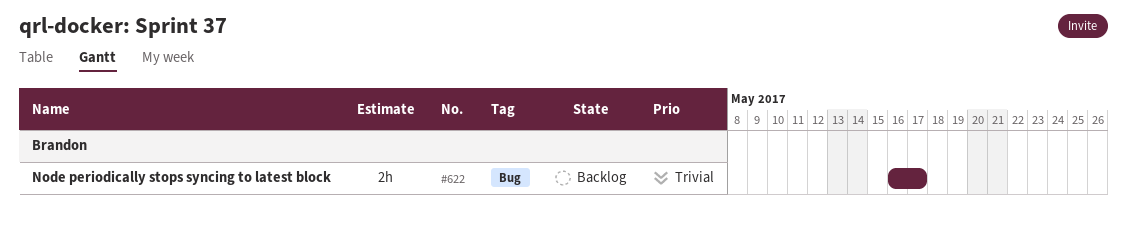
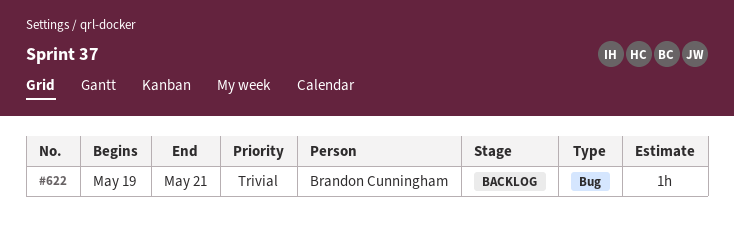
#622, estimate: 2h -> 1h
#622, start: May 16 -> May 19
#622, due: May 17 -> May 21

